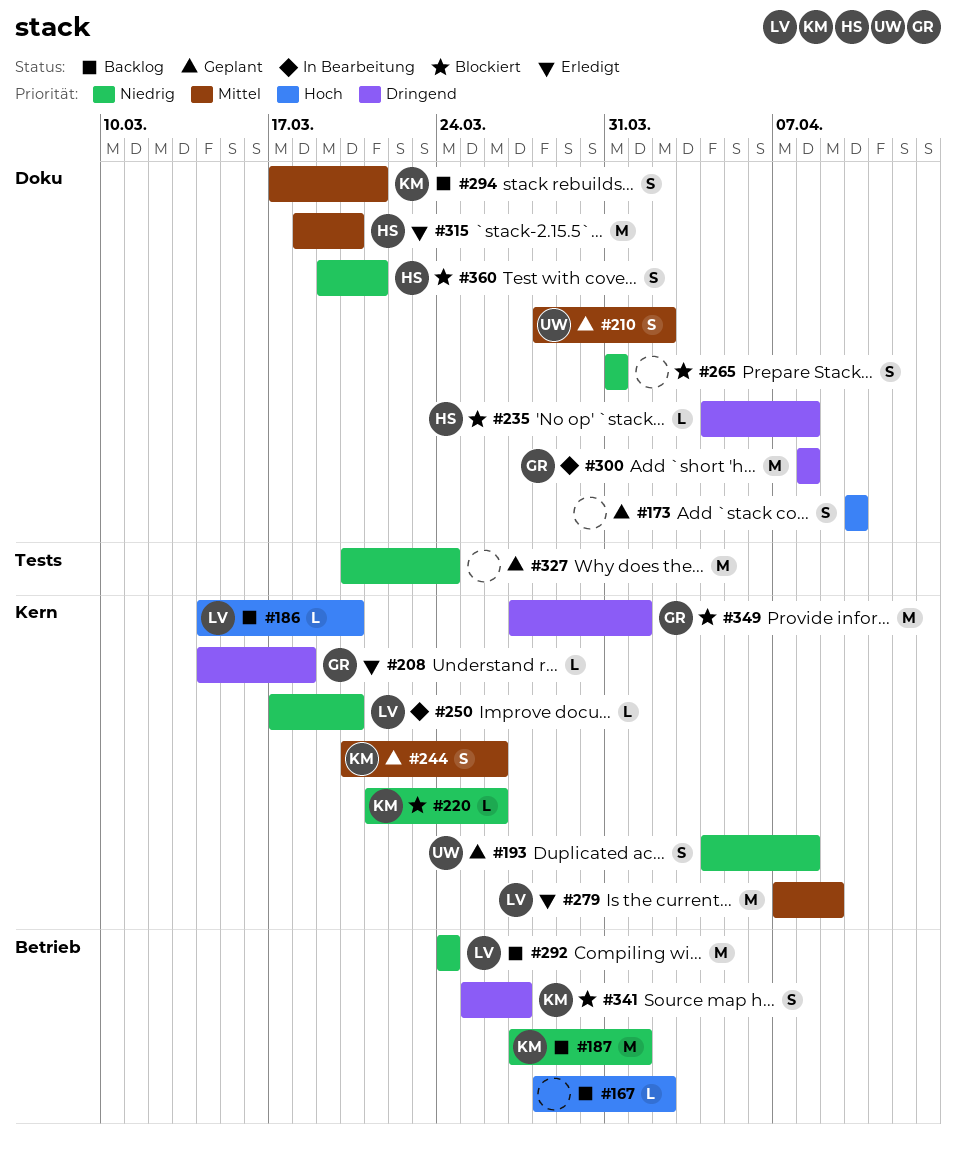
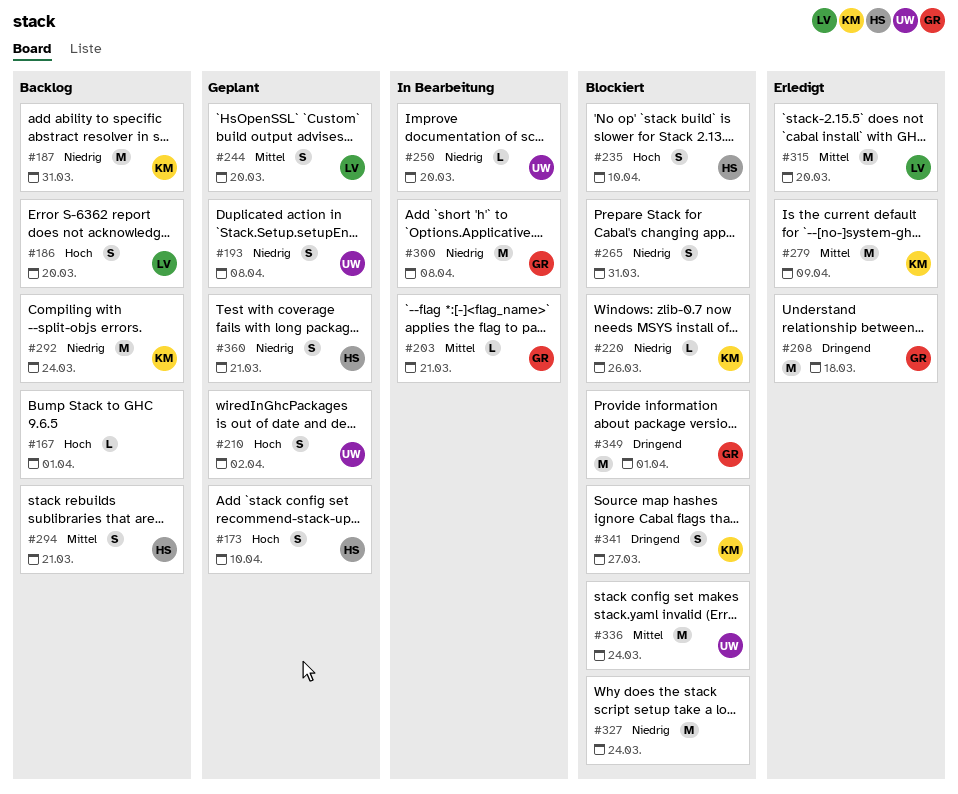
#167, due: Apr 2 -> Apr 1
#173, owner: none -> HS
#186, estimate: L -> S
#187, due: Apr 1 -> Mar 31
#203: none -> present
#208, estimate: L -> M
#210, priority: Mittel -> Hoch
#235, priority: Dringend -> Hoch
#235, estimate: L -> S
#235, due: Apr 8 -> Apr 10
#244, owner: KM -> LV
#244, due: Mar 26 -> Mar 20
#250, owner: LV -> UW
#279, owner: LV -> KM
#292, owner: LV -> KM
#294, owner: KM -> HS
#300, priority: Dringend -> Niedrig
#315, owner: HS -> LV
#327, status: Geplant -> Blockiert
#336: none -> present
#360, status: Blockiert -> Geplant

